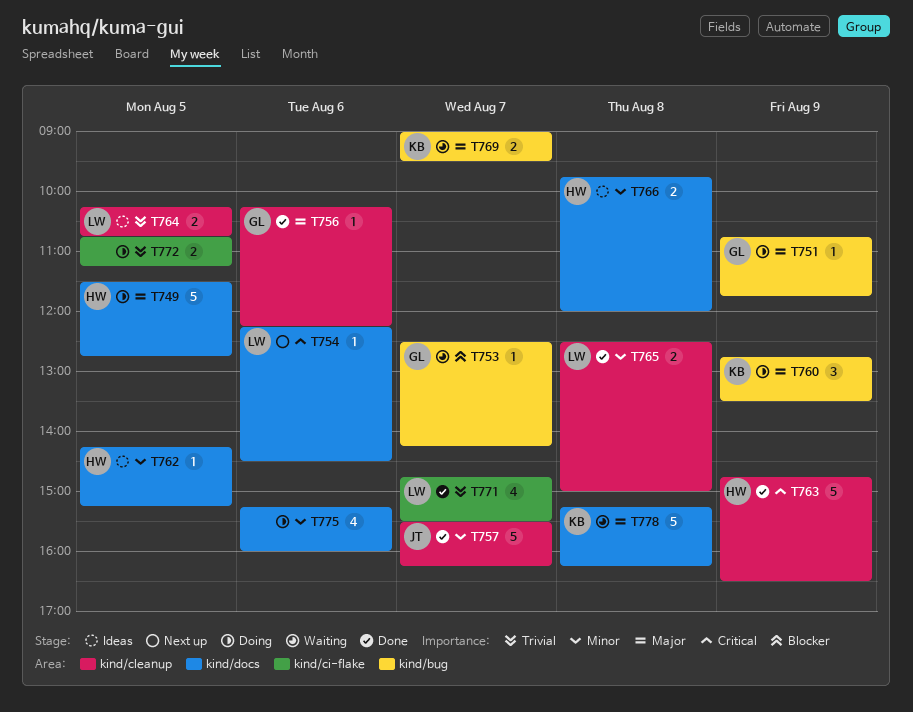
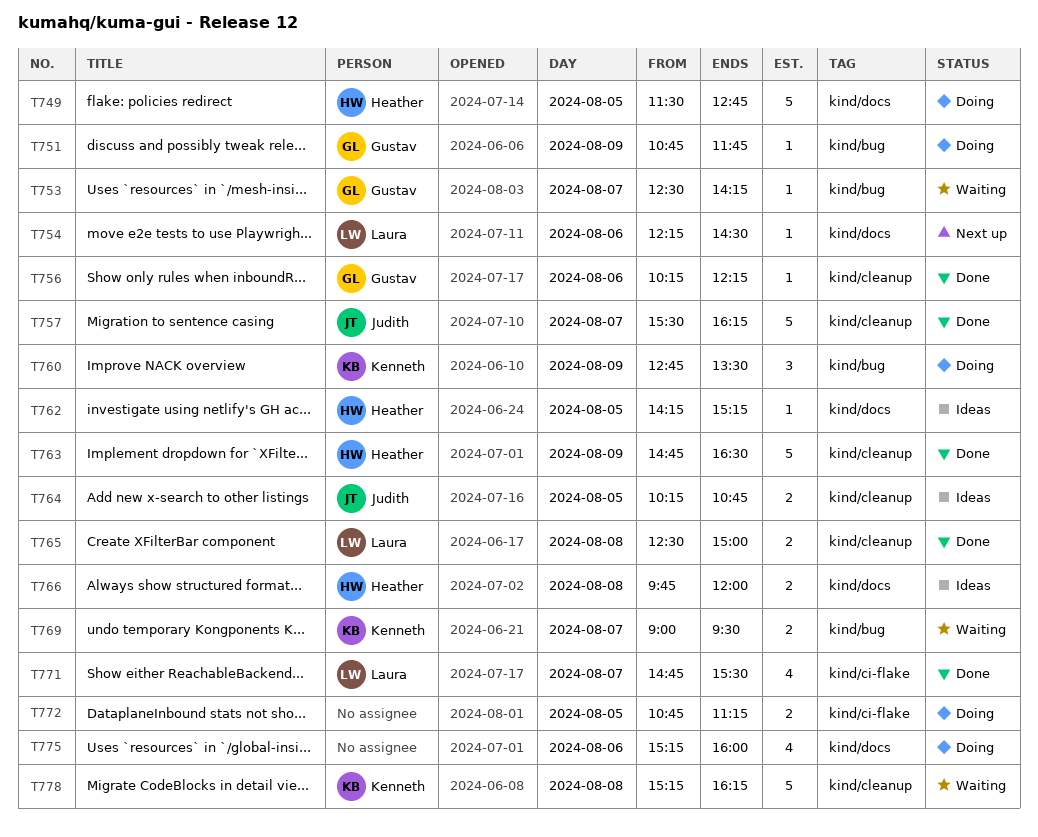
T764, owner: Laura -> Judith
T778, label: kind/docs -> kind/cleanup

